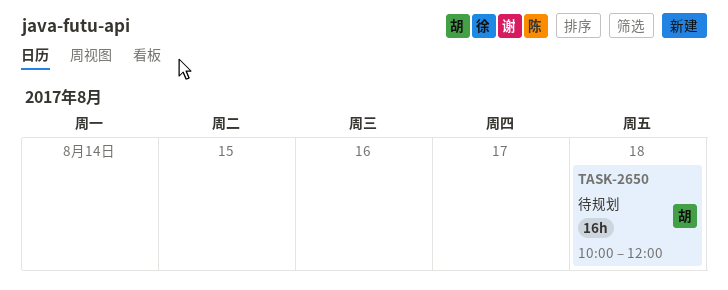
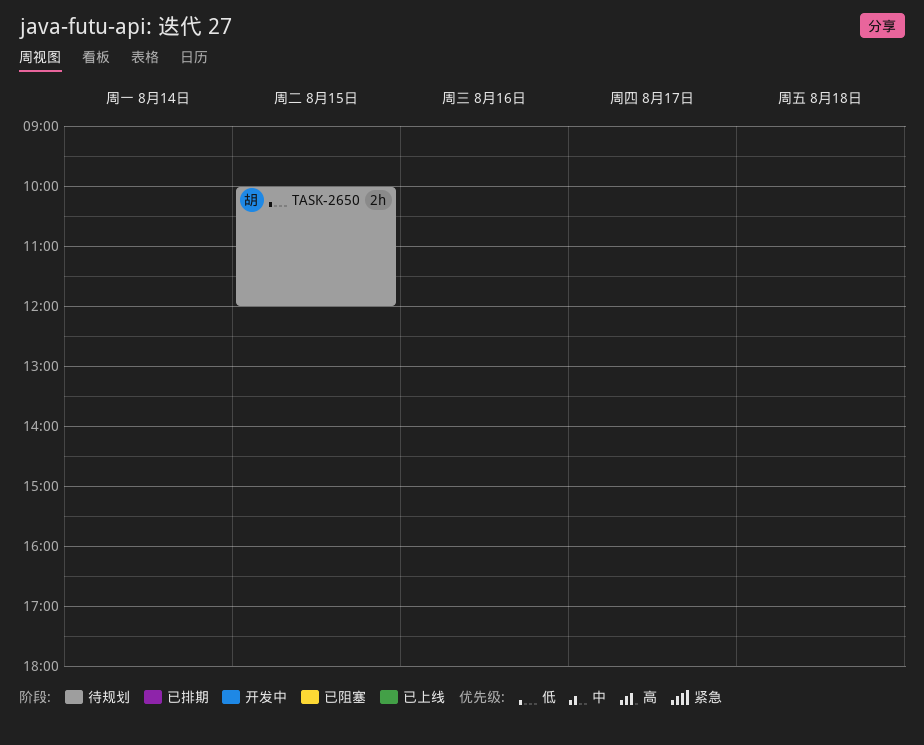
TASK-2650, estimate: 16h -> 2h
TASK-2650, day: Aug 18 -> Aug 15

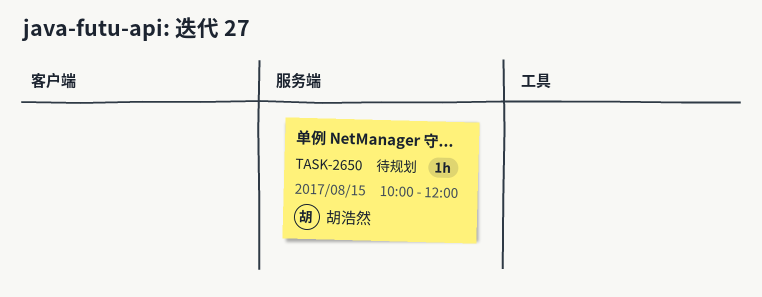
TASK-2650, estimate: 2h -> 1h

